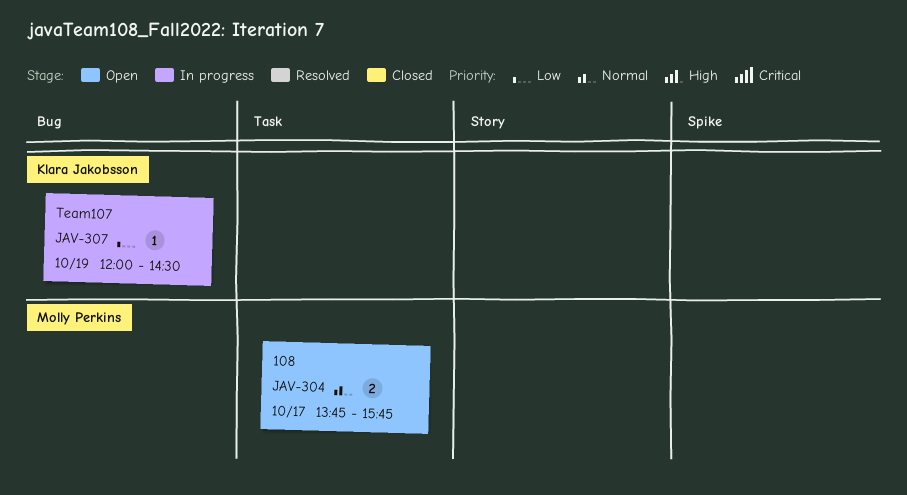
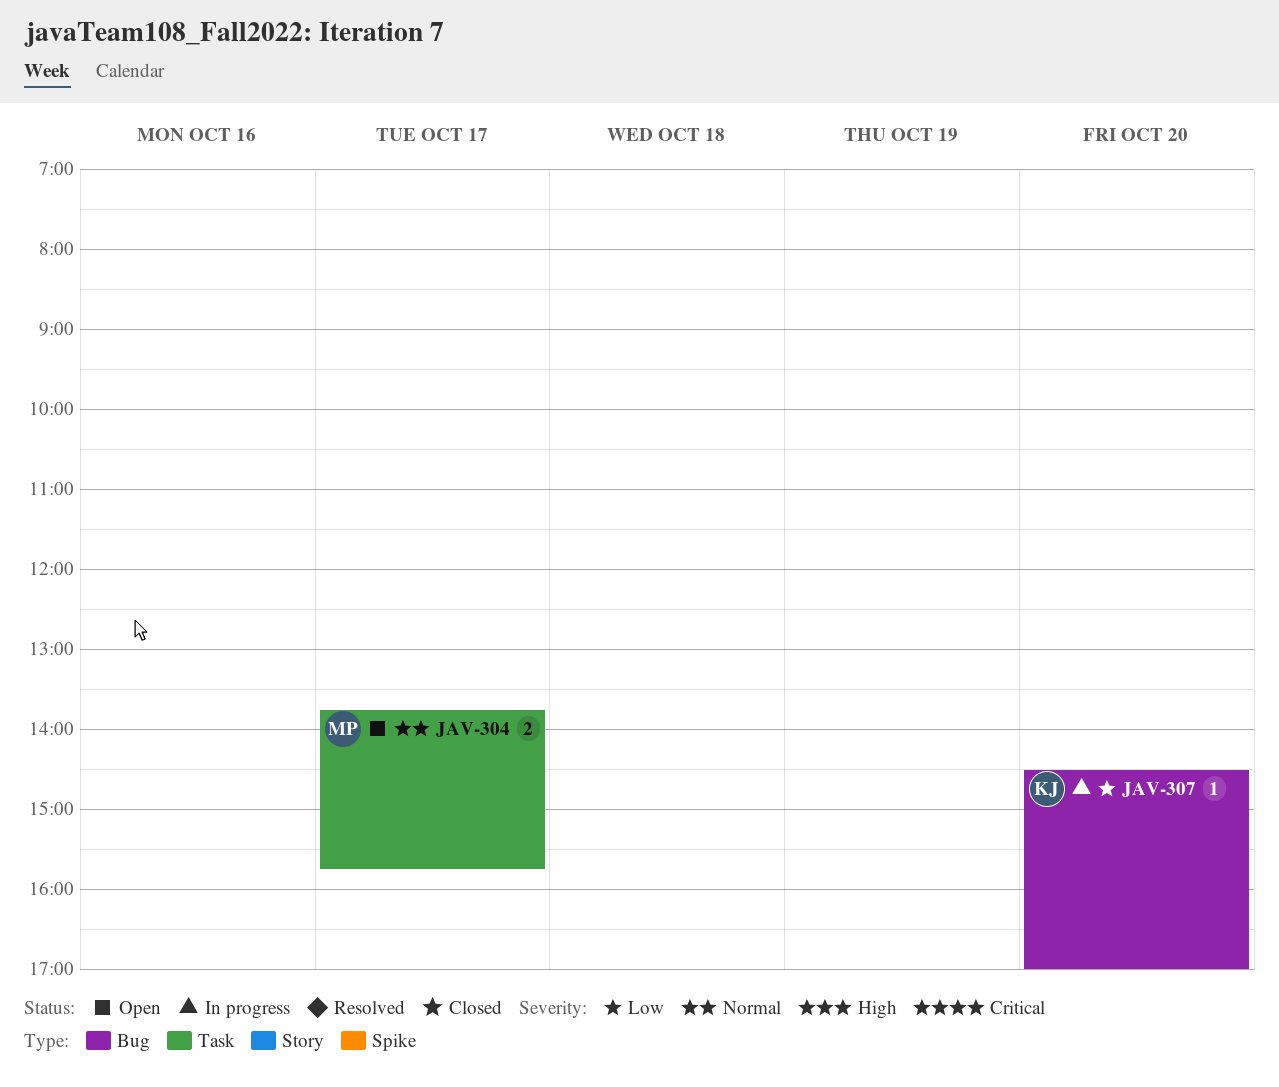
JAV-307, day: Oct 19 -> Oct 20
JAV-307, begins: 12:00 -> 14:30
JAV-307, ends: 14:30 -> 17:00

